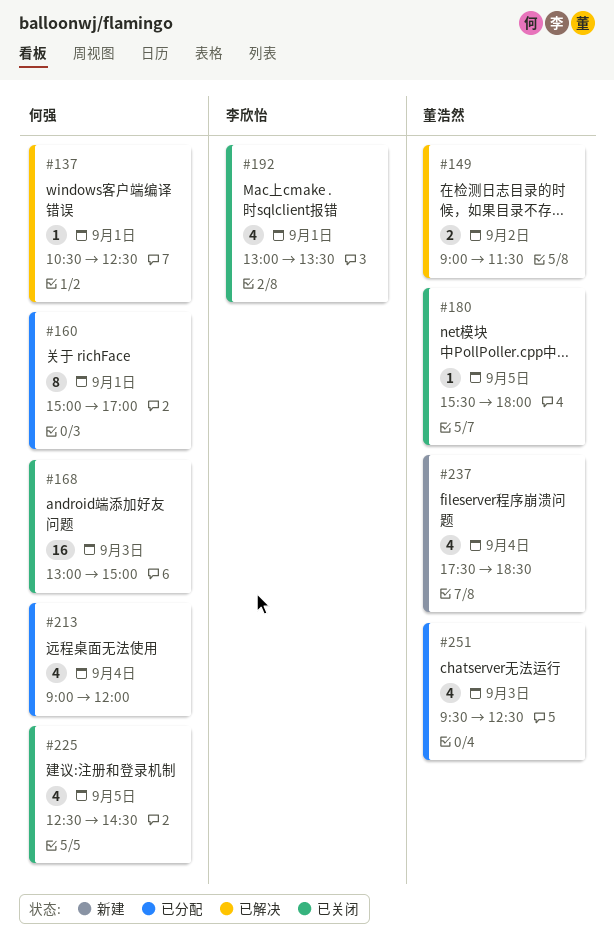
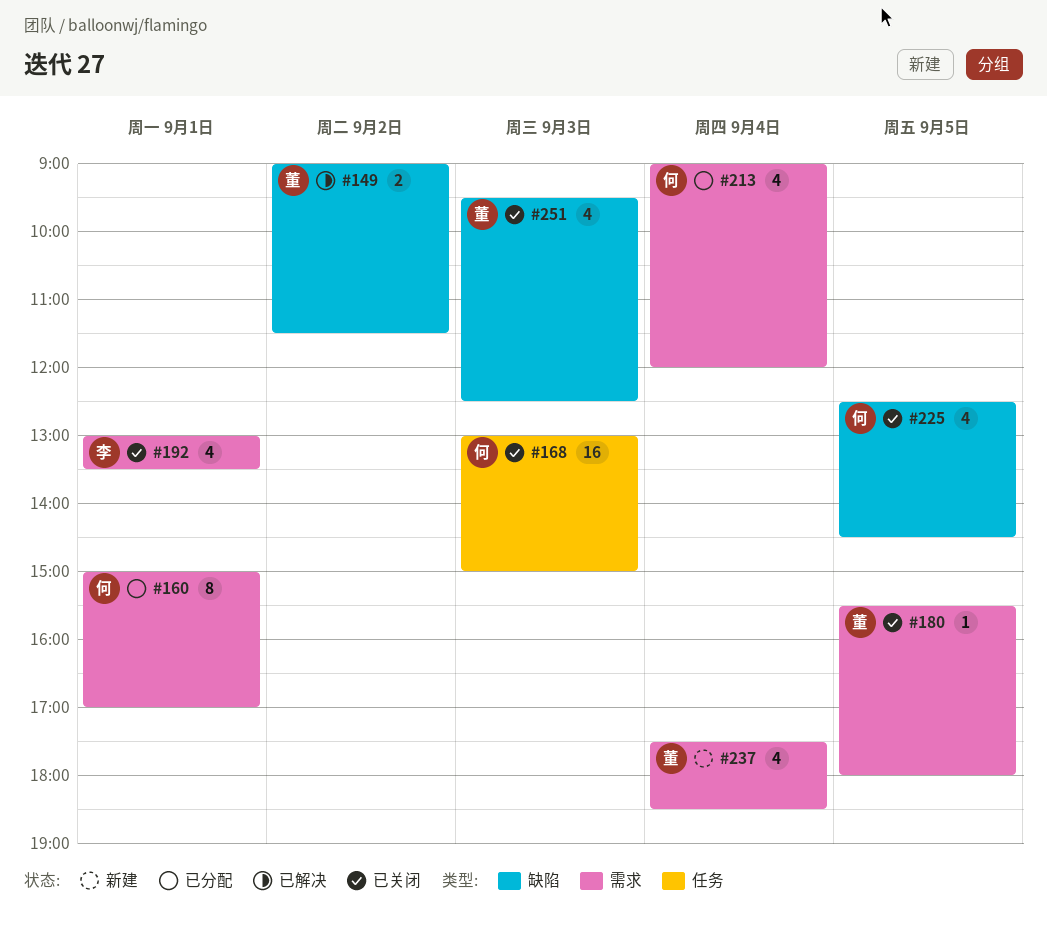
#137: present -> none
#251, status: 已分配 -> 已关闭

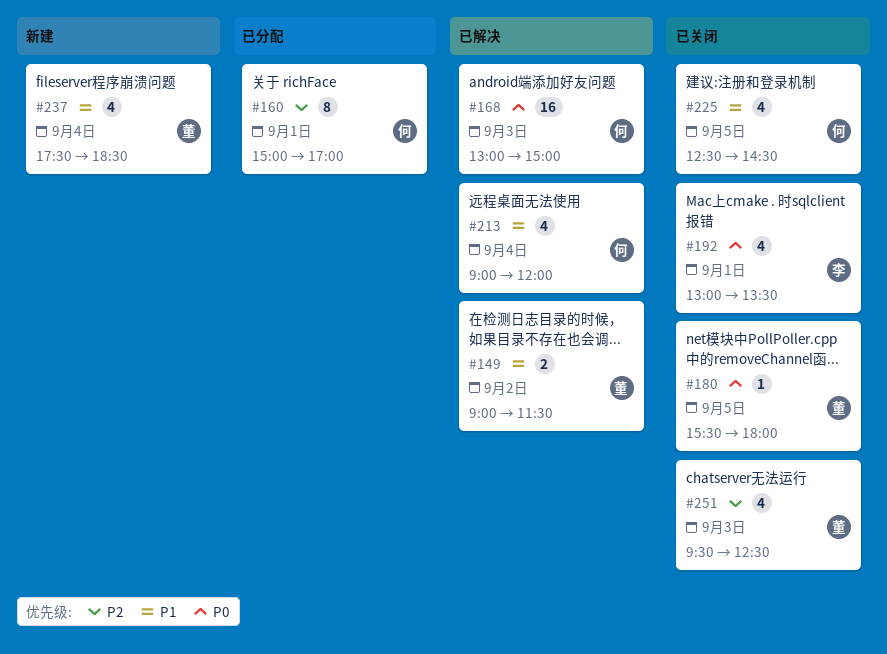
#168, status: 已关闭 -> 已解决
#213, status: 已分配 -> 已解决

